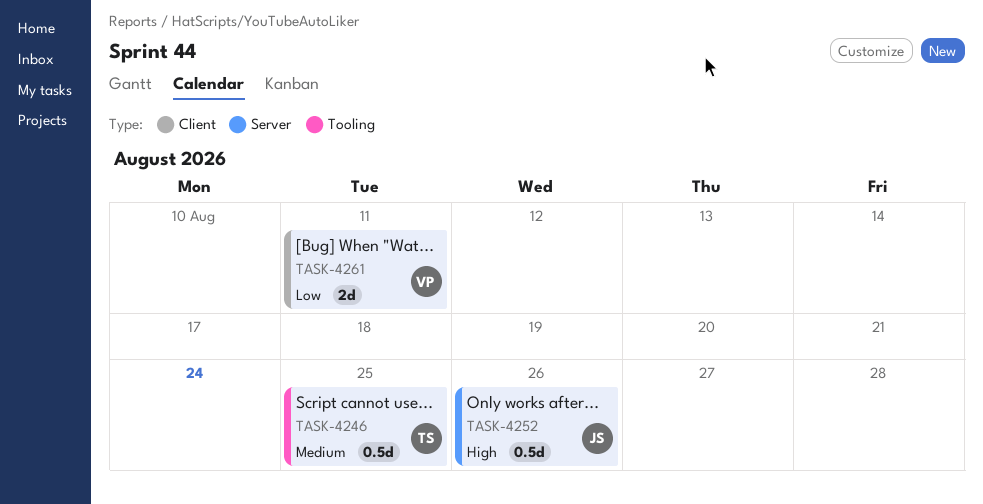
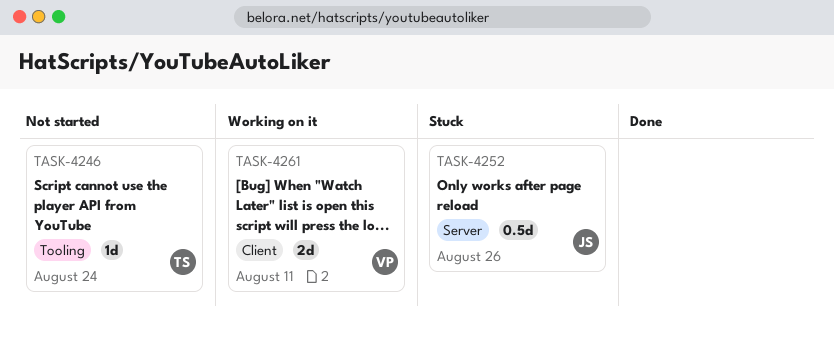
TASK-4246, estimate: 0.5d -> 1d
TASK-4246, due: Aug 25 -> Aug 24

